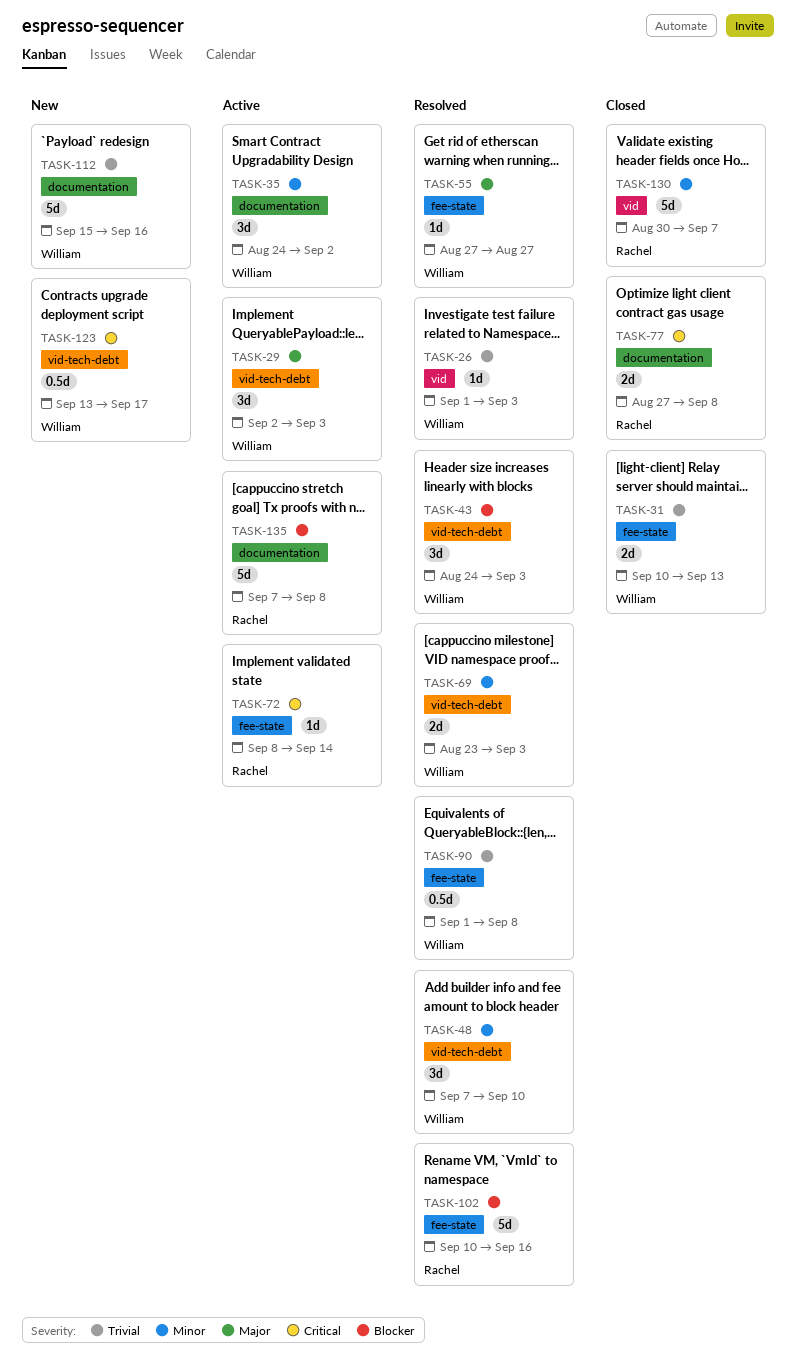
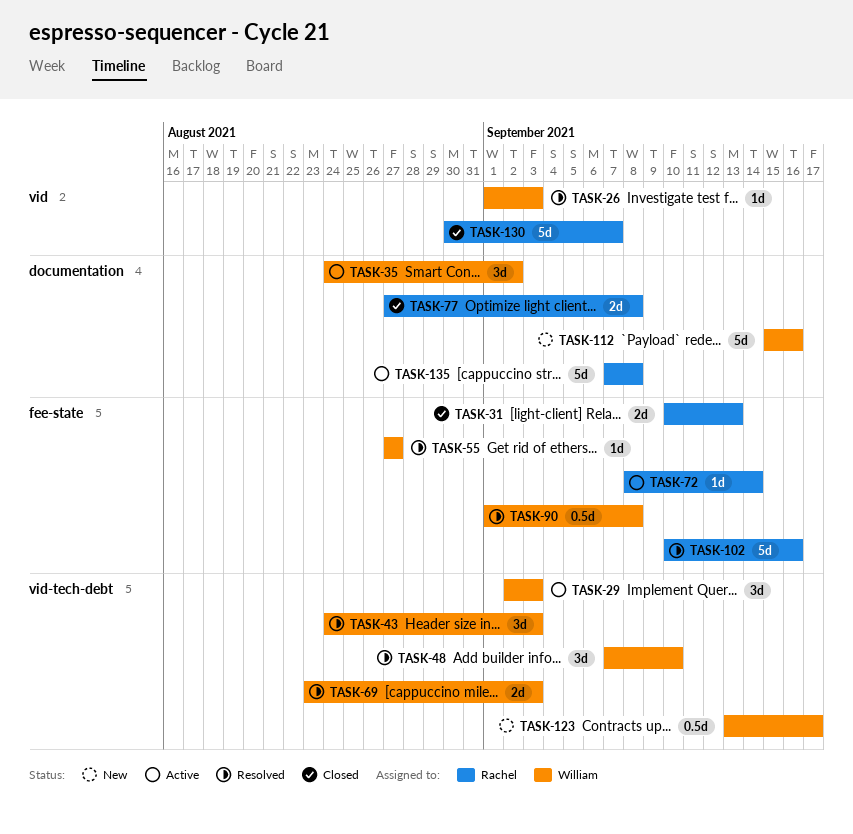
TASK-31, owner: William -> Rachel

